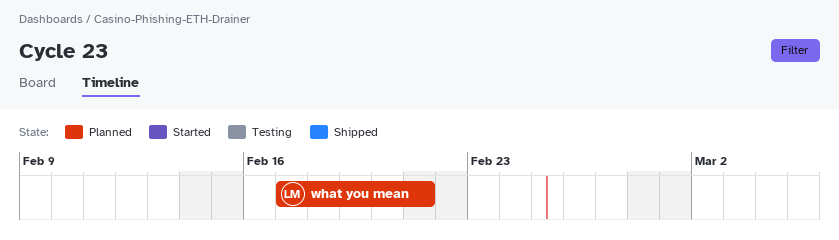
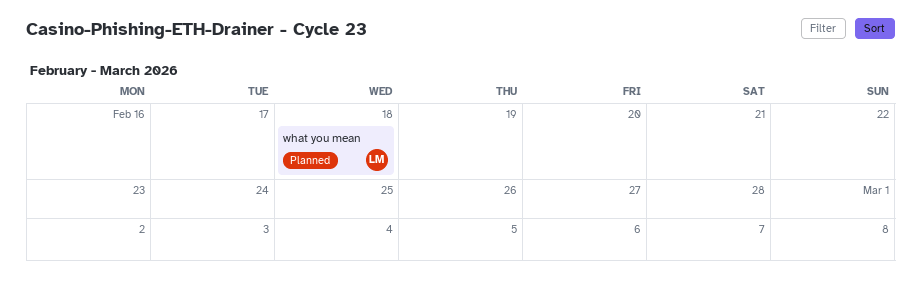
what you mean, due: Feb 21 -> Feb 18

